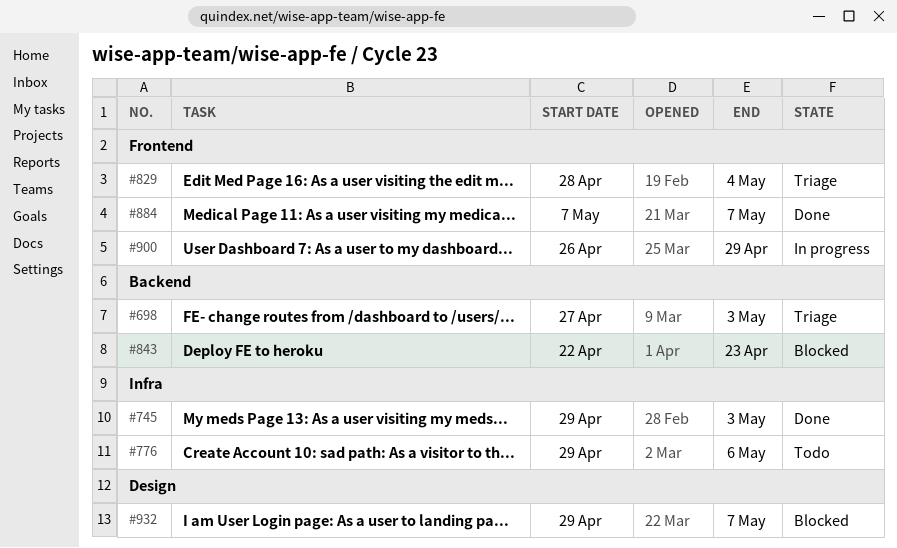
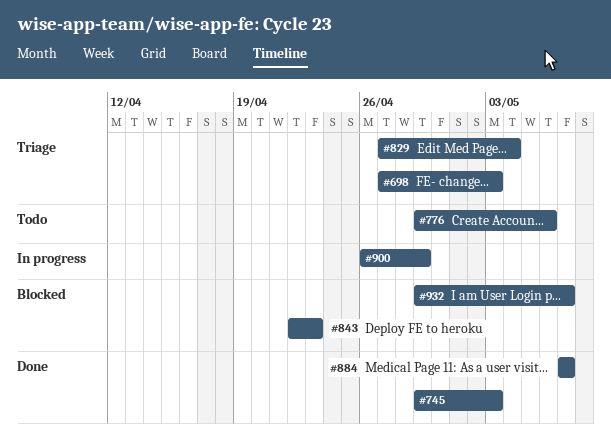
#829, start: Apr 28 -> Apr 27

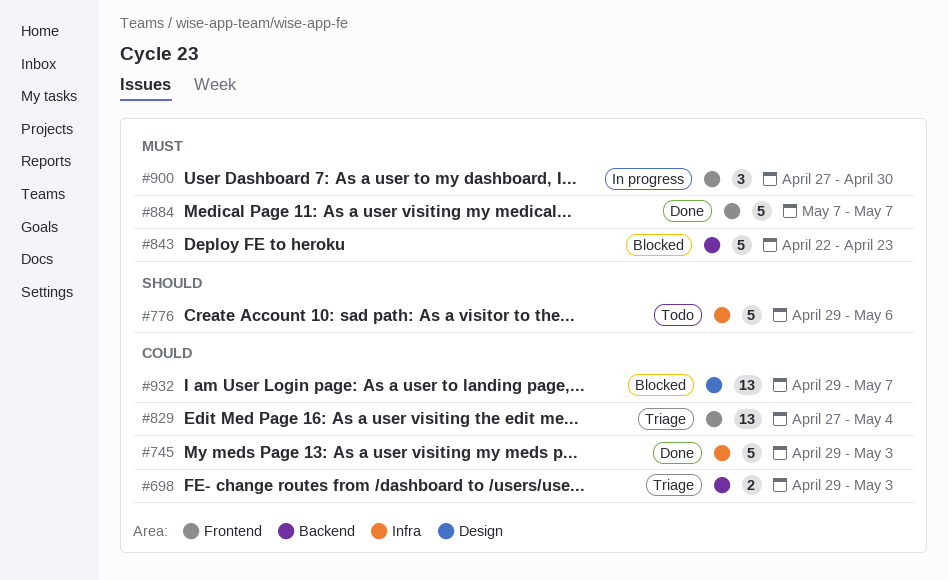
#698, start: Apr 27 -> Apr 29
#900, start: Apr 26 -> Apr 27
#900, due: Apr 29 -> Apr 30

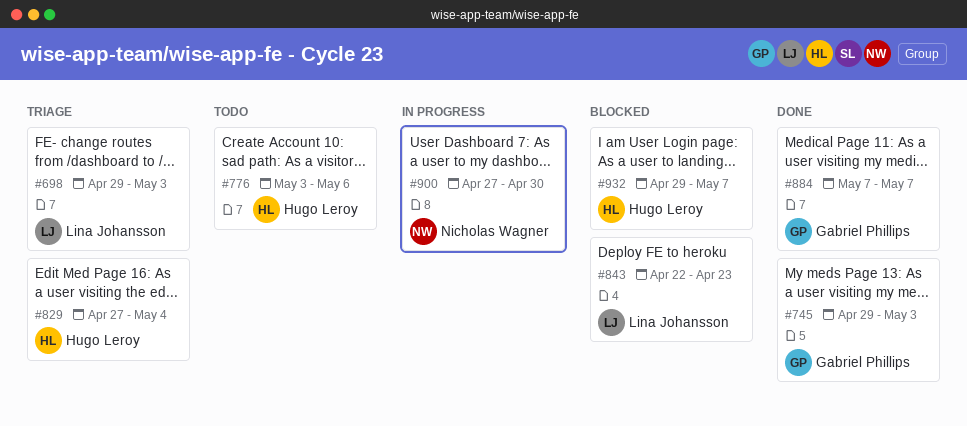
#776, start: Apr 29 -> May 3

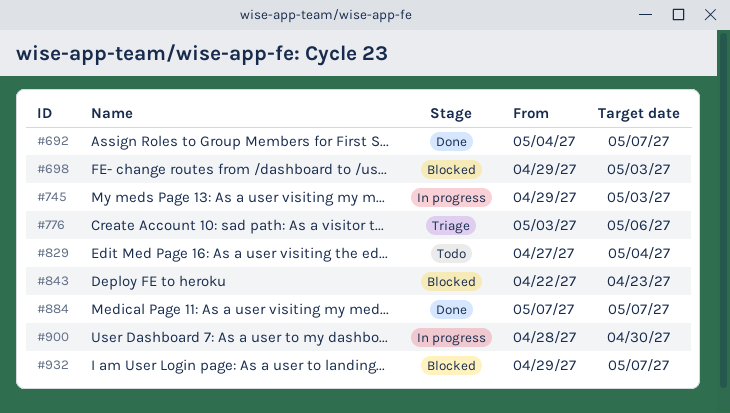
#692: none -> present
#698, status: Triage -> Blocked
#745, status: Done -> In progress
#776, status: Todo -> Triage
#829, status: Triage -> Todo
#900, start: Apr 27 -> Apr 28

